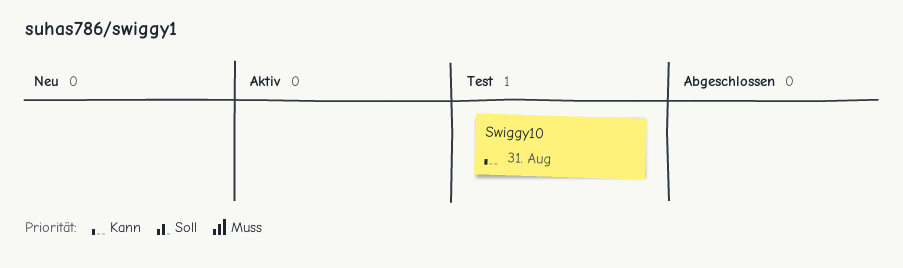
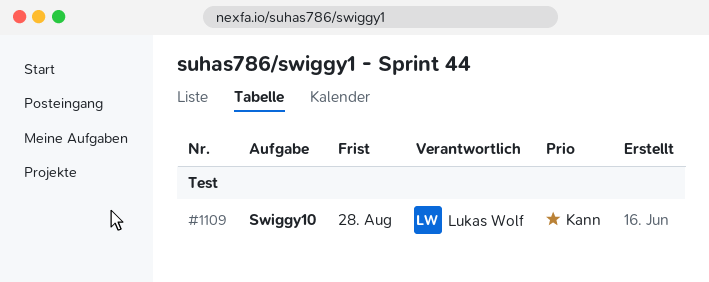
Swiggy10, due: Aug 31 -> Aug 28

